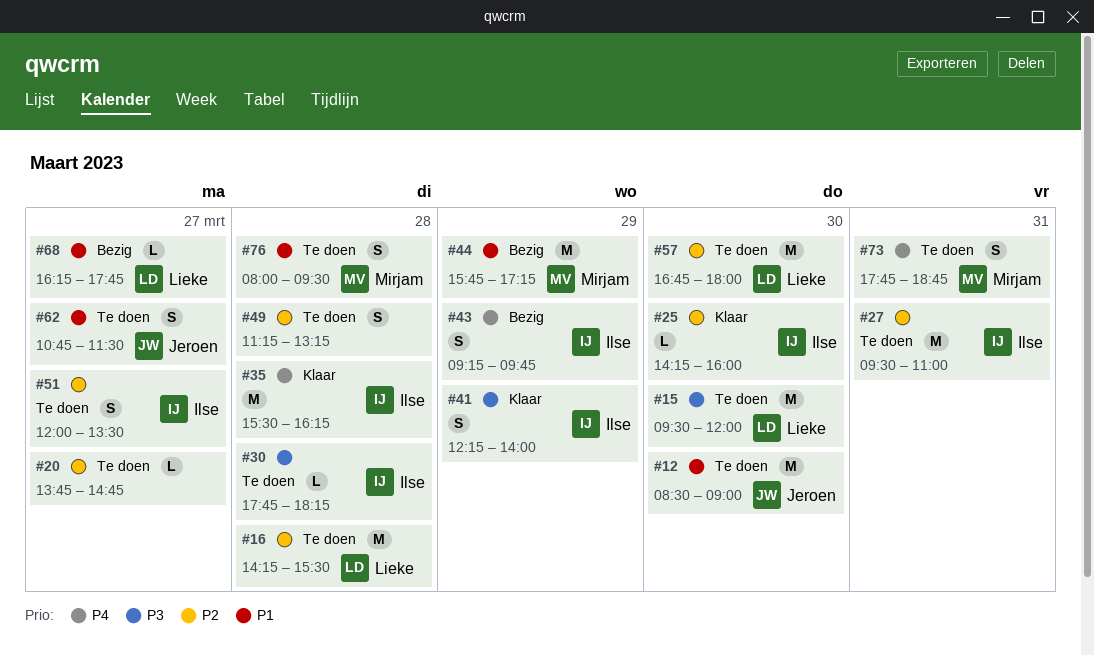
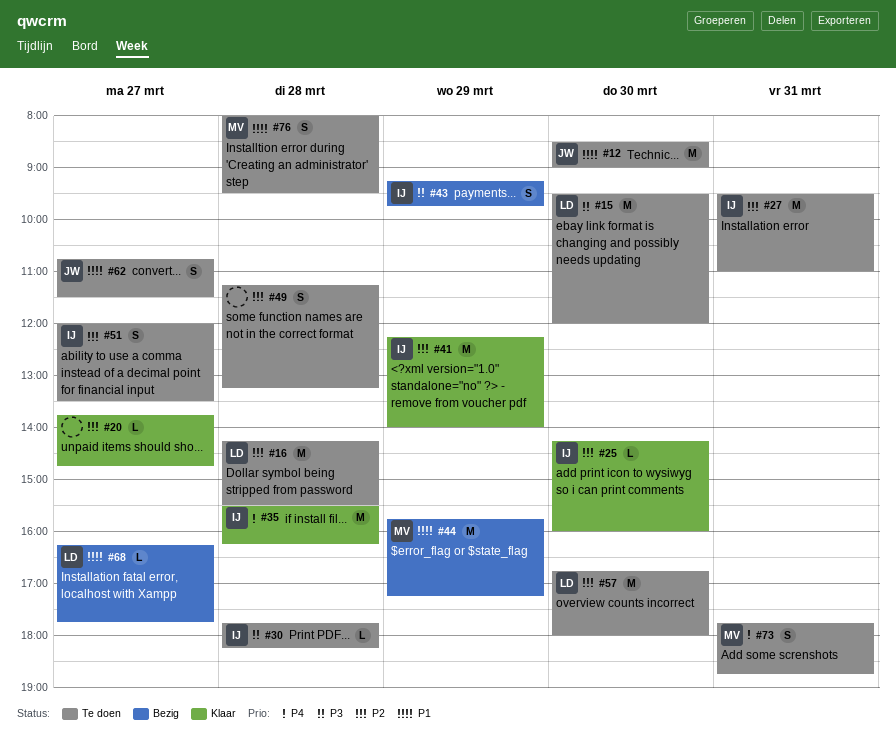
#20, status: Te doen -> Klaar
#41, priority: P3 -> P2
#41, estimate: S -> M
#43, priority: P4 -> P3

